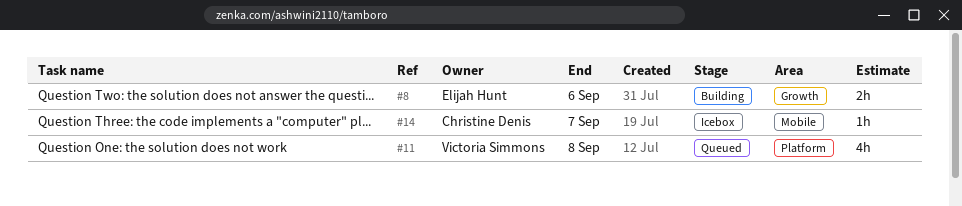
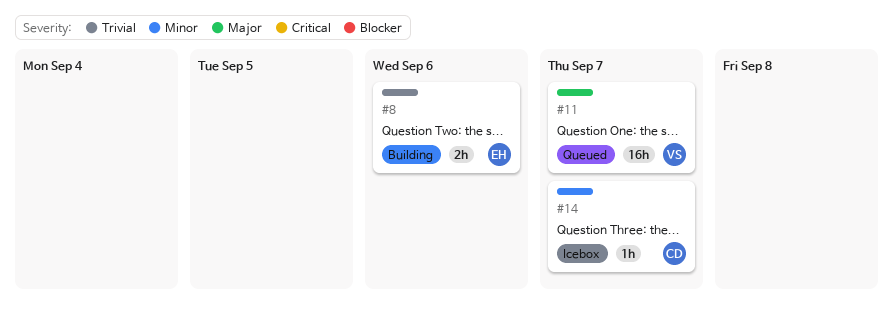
#11, estimate: 4h -> 16h
#11, due: Sep 8 -> Sep 7

